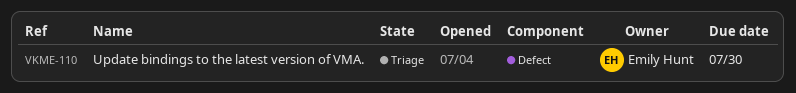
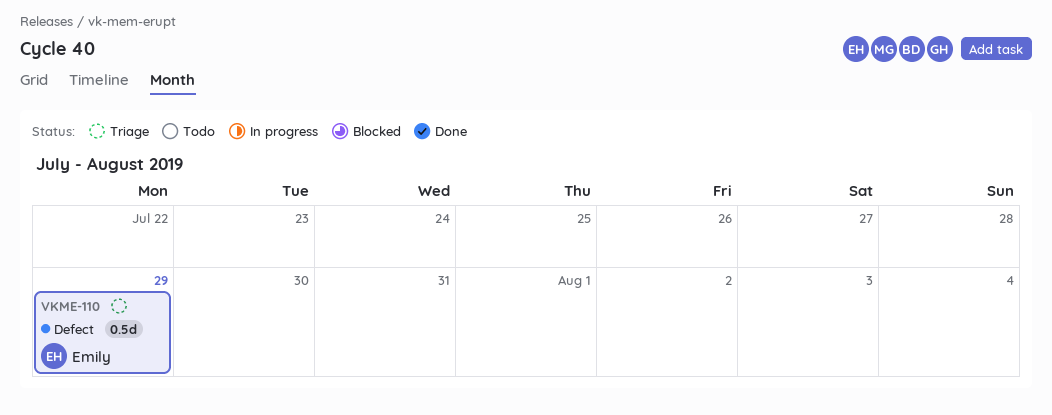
VKME-110, due: Jul 30 -> Jul 29

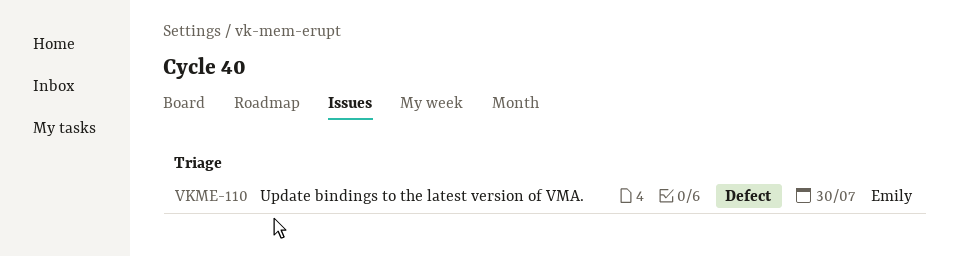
VKME-110, due: Jul 29 -> Jul 30

